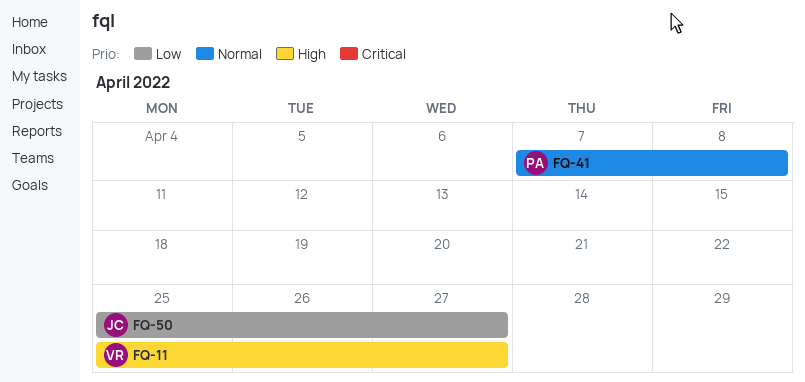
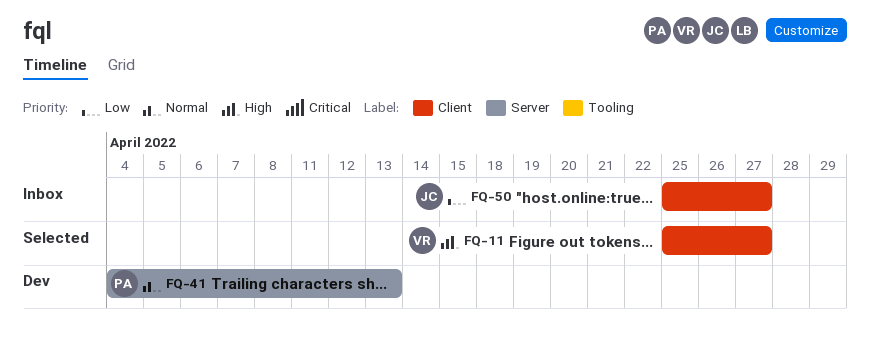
FQ-41, start: Apr 7 -> Apr 4
FQ-41, due: Apr 8 -> Apr 13

